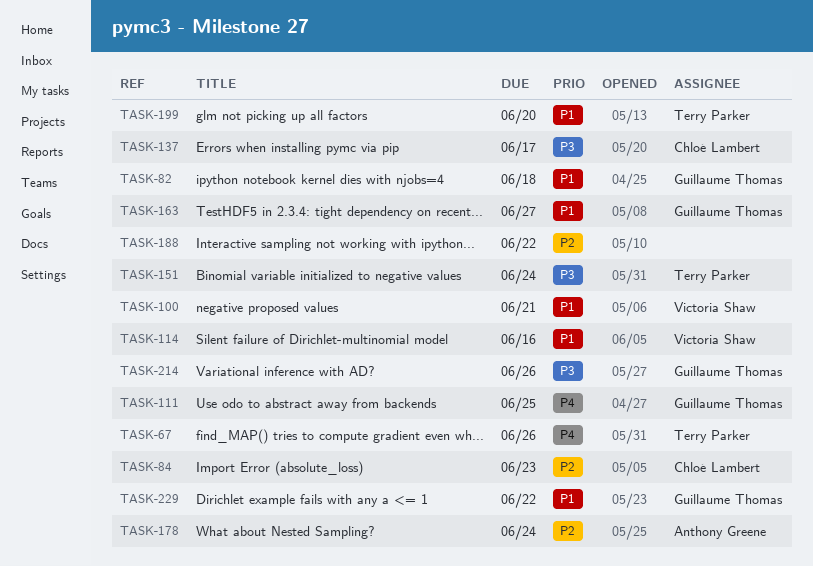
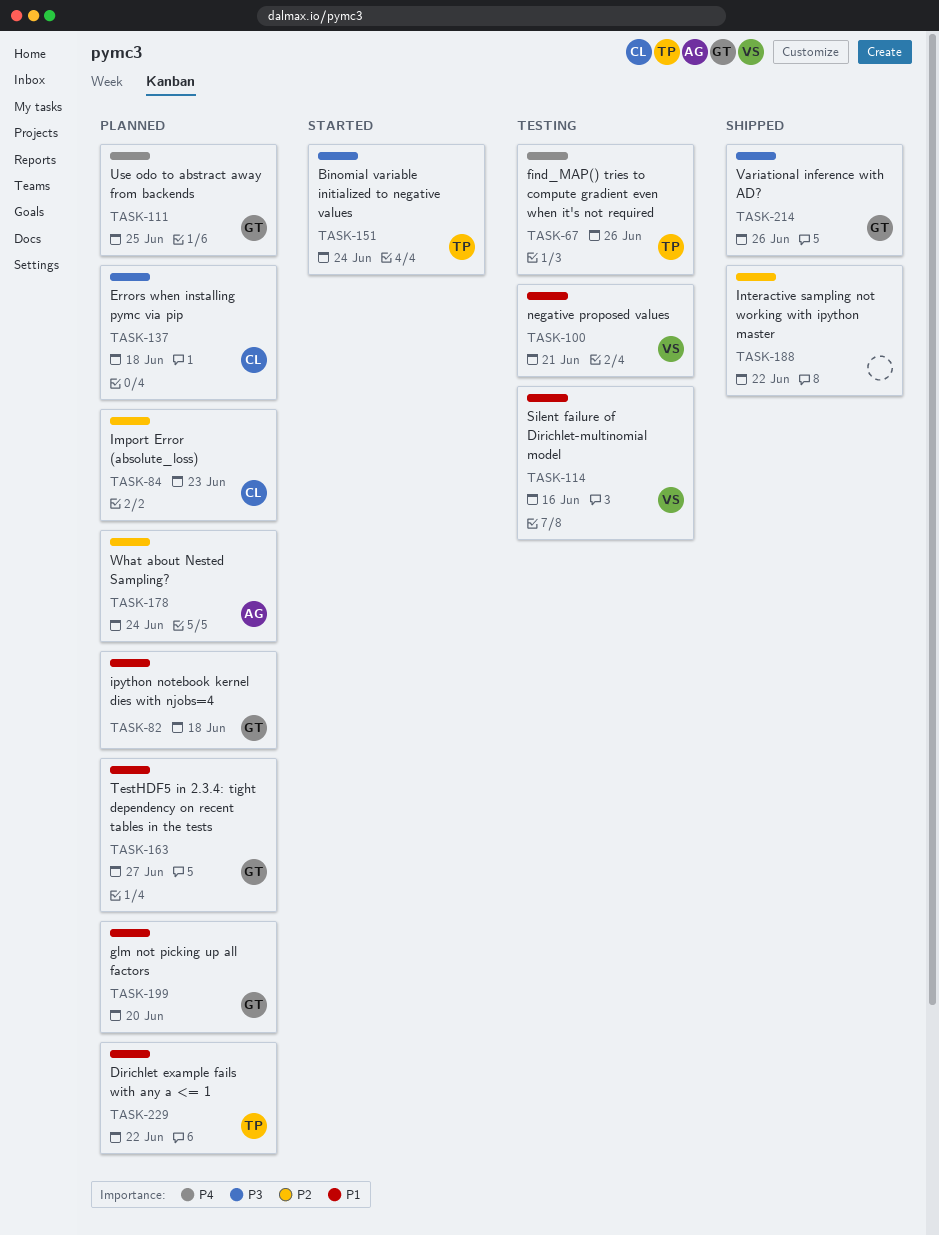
TASK-137, due: Jun 17 -> Jun 18
TASK-199, owner: Terry Parker -> Guillaume Thomas
TASK-229, owner: Guillaume Thomas -> Terry Parker

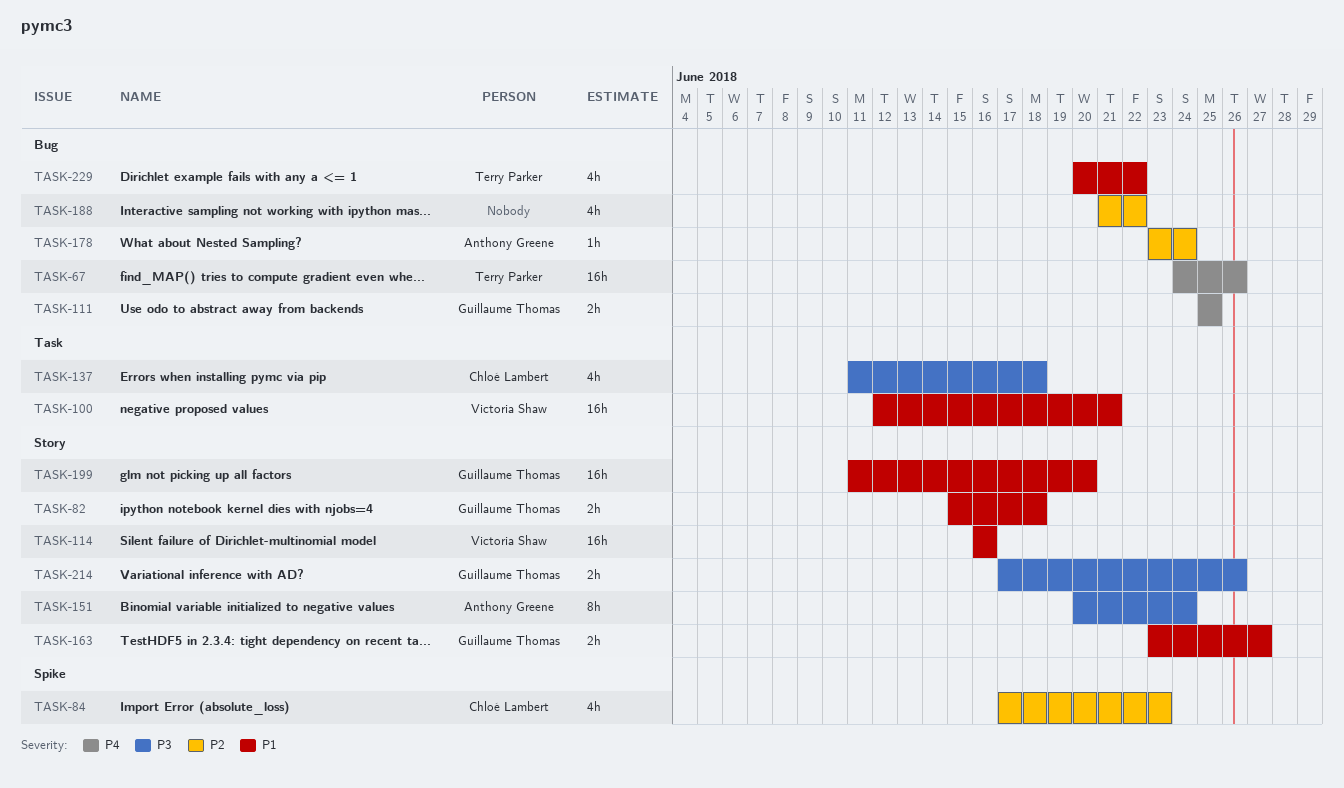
TASK-151, owner: Terry Parker -> Anthony Greene

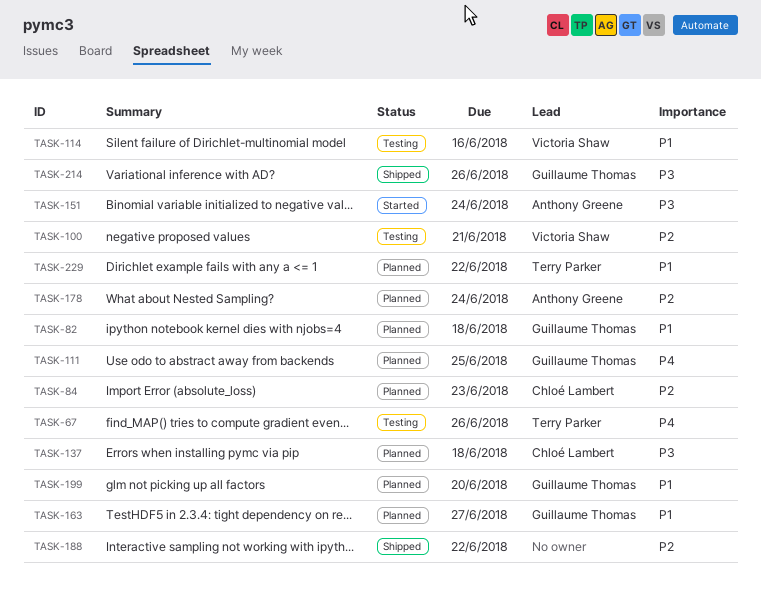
TASK-100, priority: P1 -> P2

